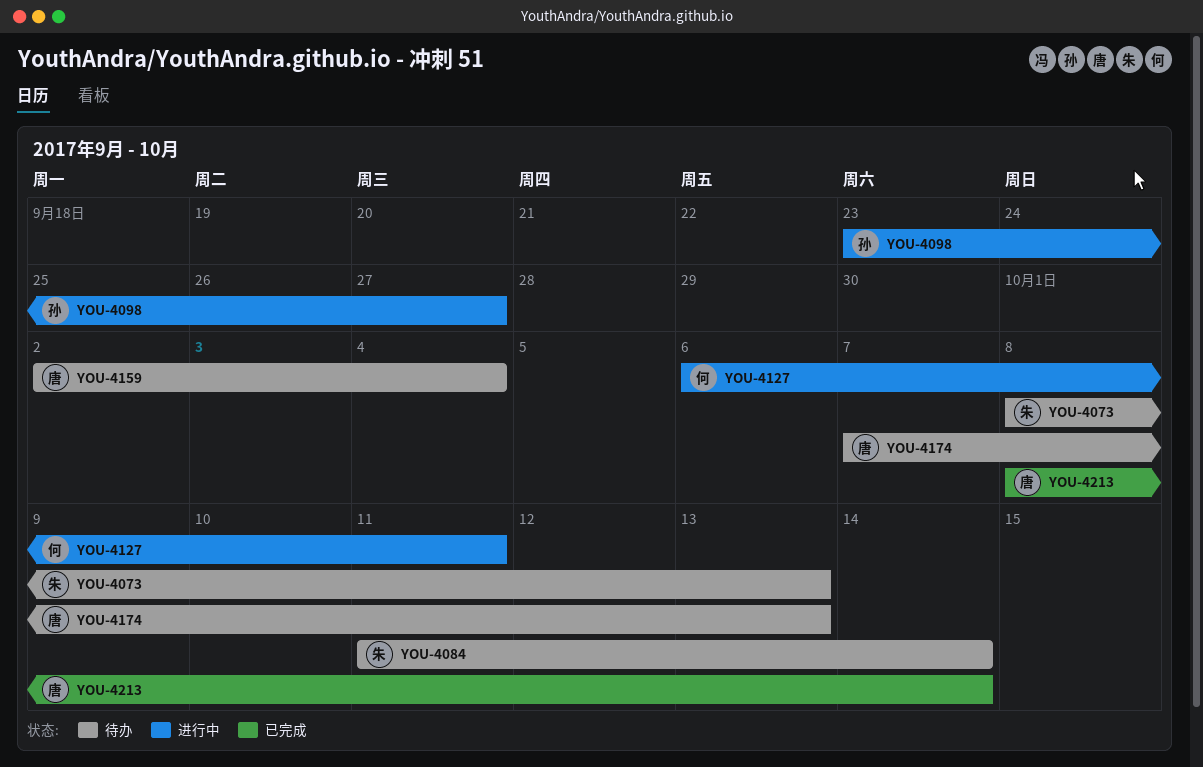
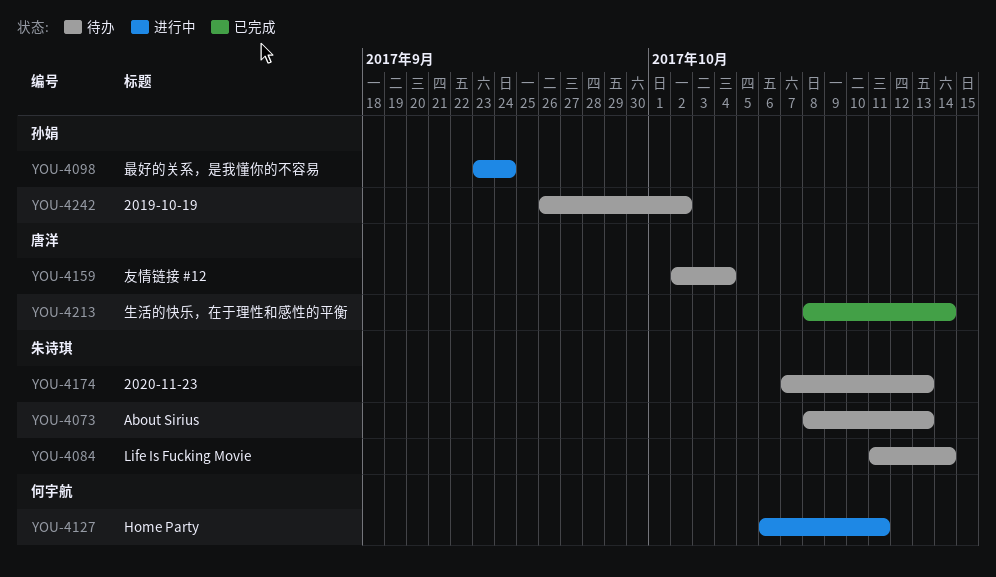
YOU-4098, due: Sep 27 -> Sep 24
YOU-4174, owner: 唐洋 -> 朱诗琪
YOU-4242: none -> present

